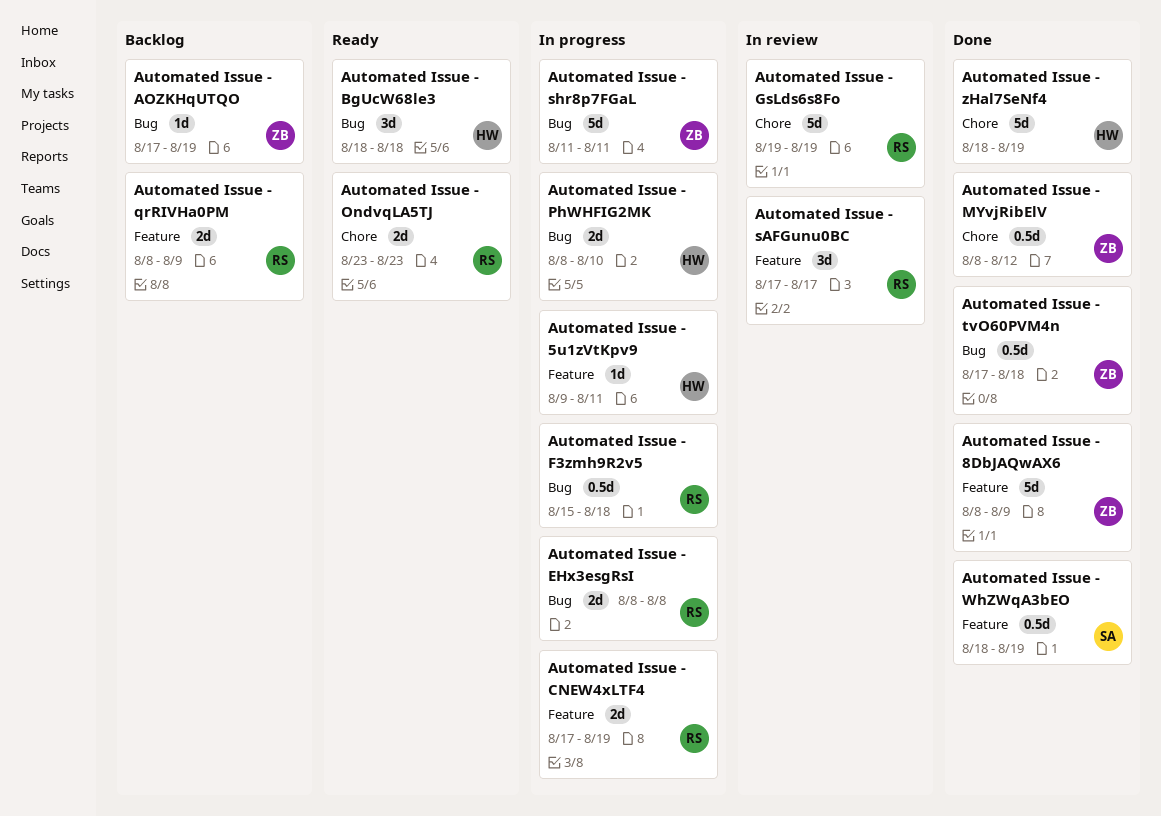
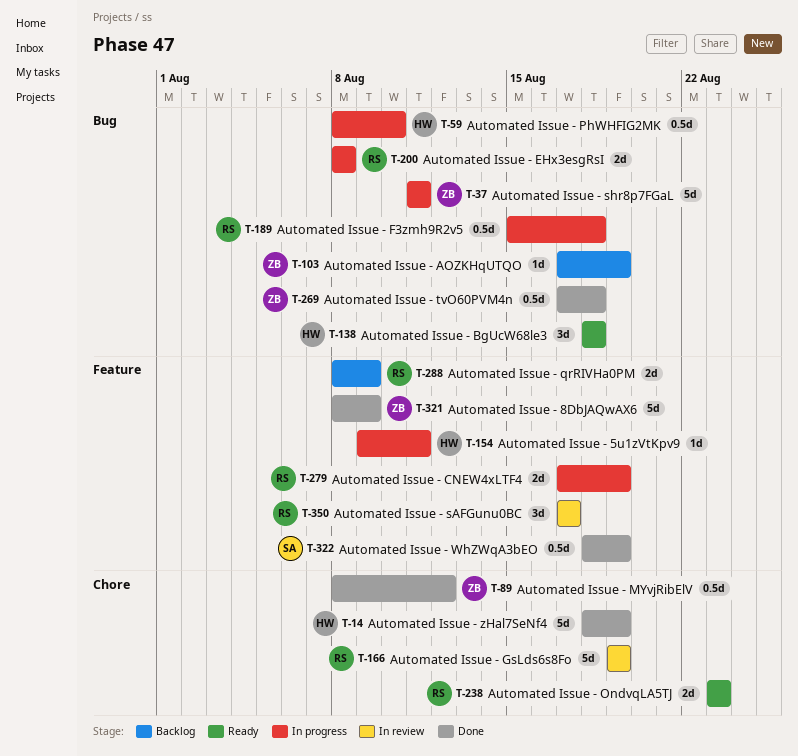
Automated Issue - PhWHFIG2MK, estimate: 2d -> 0.5d

